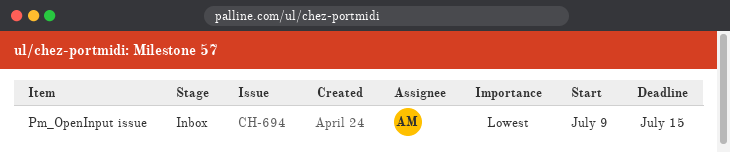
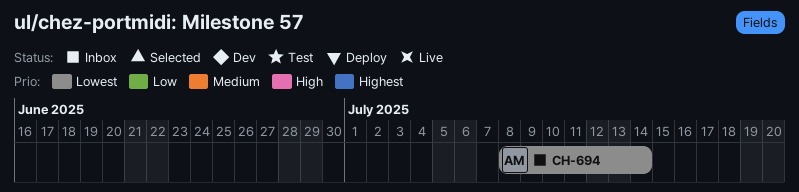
CH-694, start: Jul 9 -> Jul 8
CH-694, due: Jul 15 -> Jul 14

